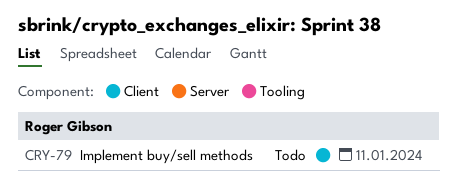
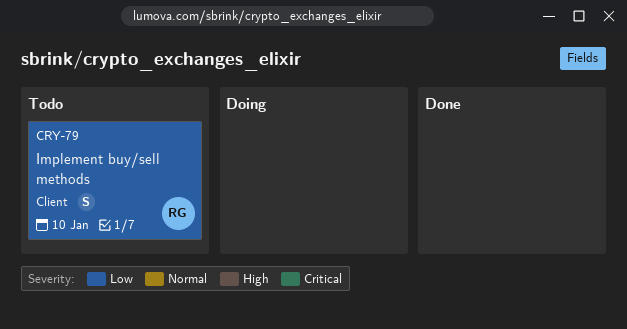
CRY-79, due: Jan 11 -> Jan 10

